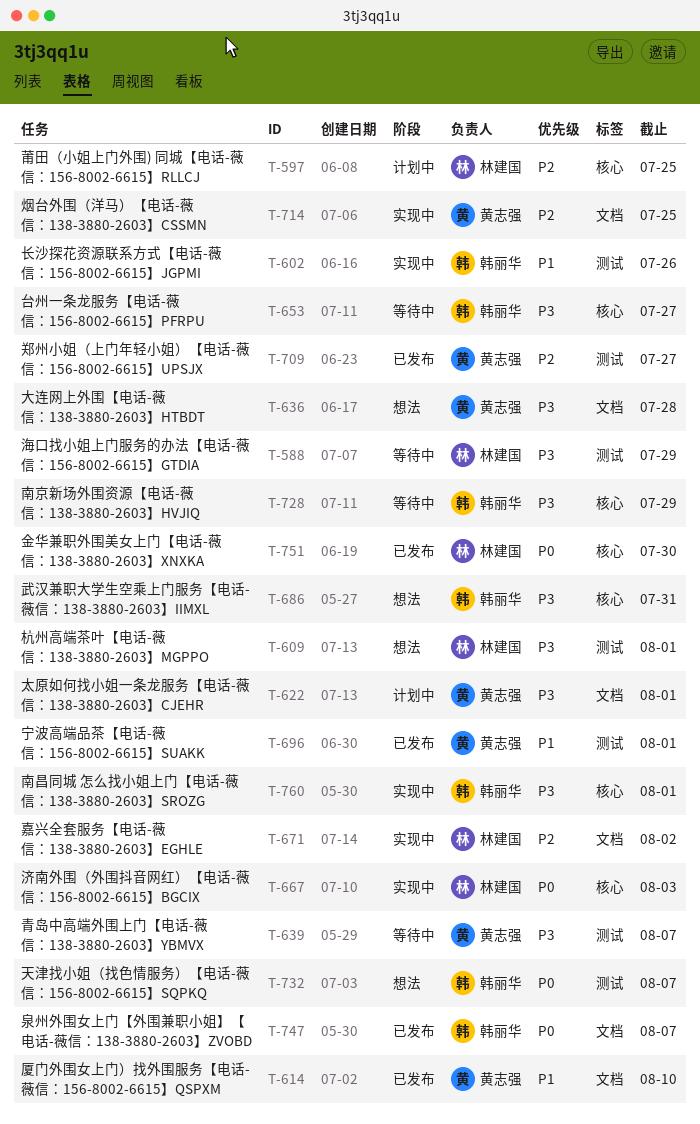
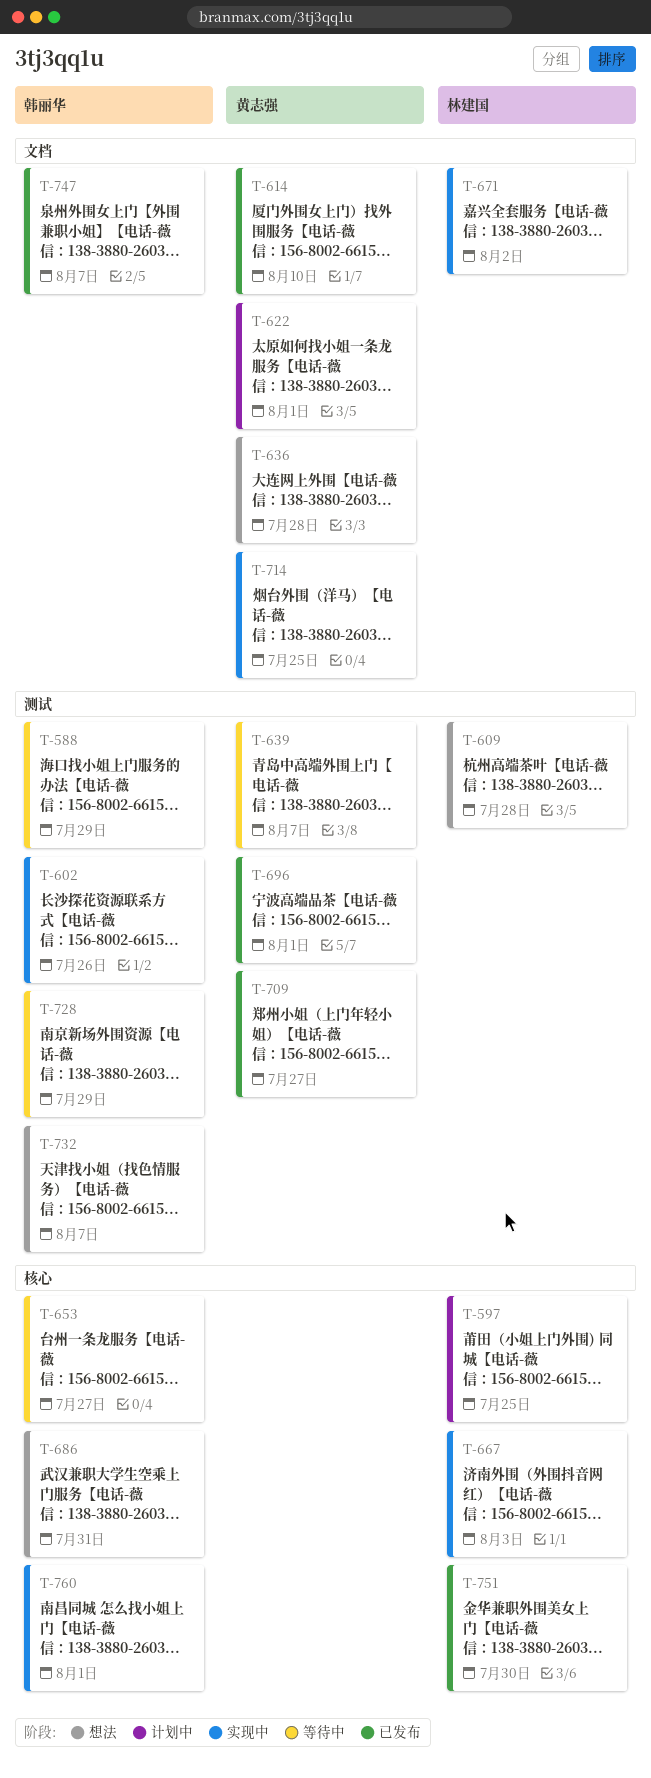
T-588, owner: 林建国 -> 韩丽华
T-609, due: Aug 1 -> Jul 28
T-728, label: 核心 -> 测试

